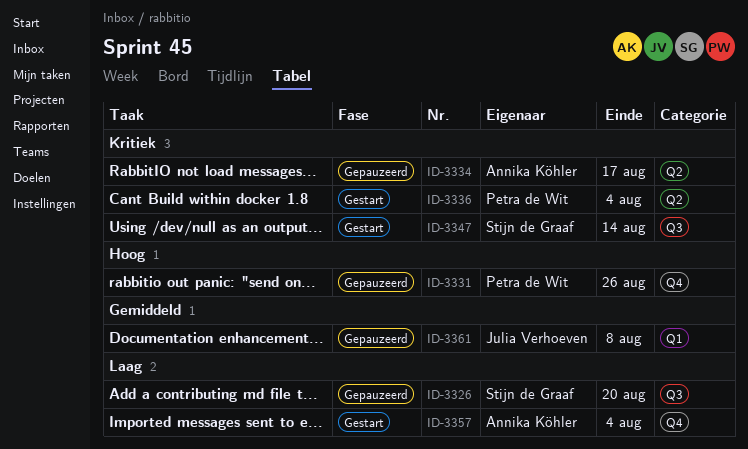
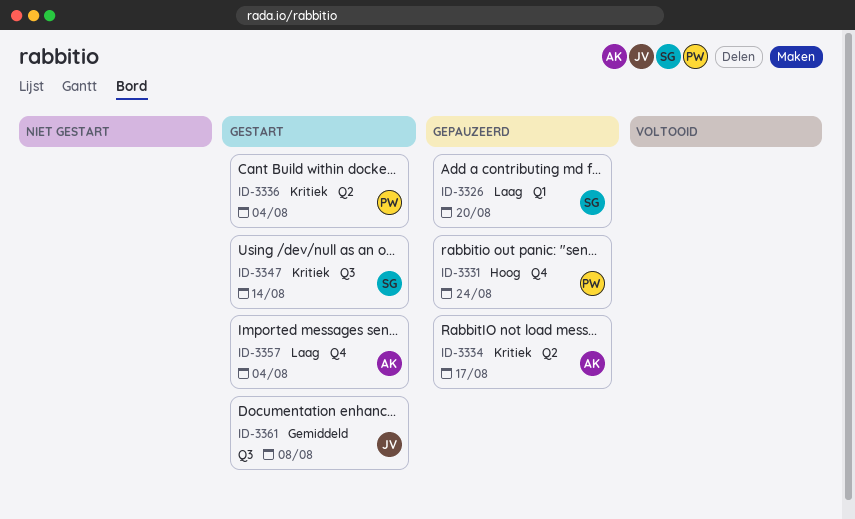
ID-3326, label: Q3 -> Q1
ID-3331, due: Aug 26 -> Aug 24
ID-3361, status: Gepauzeerd -> Gestart
ID-3361, label: Q1 -> Q3

